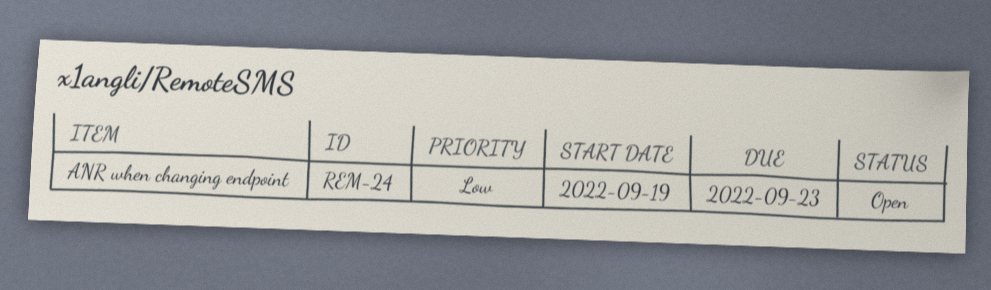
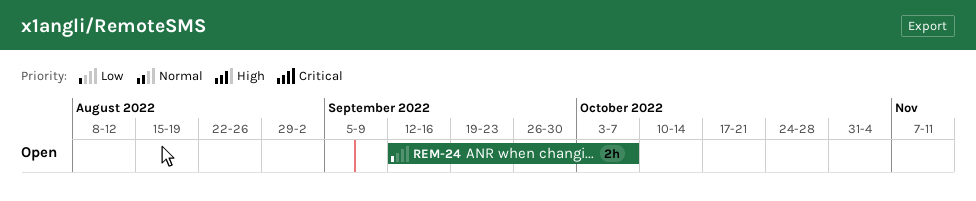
REM-24, start: Sep 19 -> Sep 12
REM-24, due: Sep 23 -> Oct 7

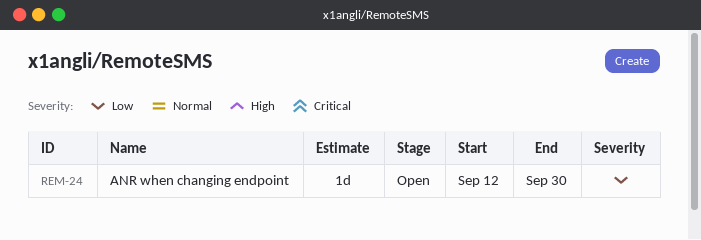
REM-24, estimate: 2h -> 1d
REM-24, due: Oct 7 -> Sep 30

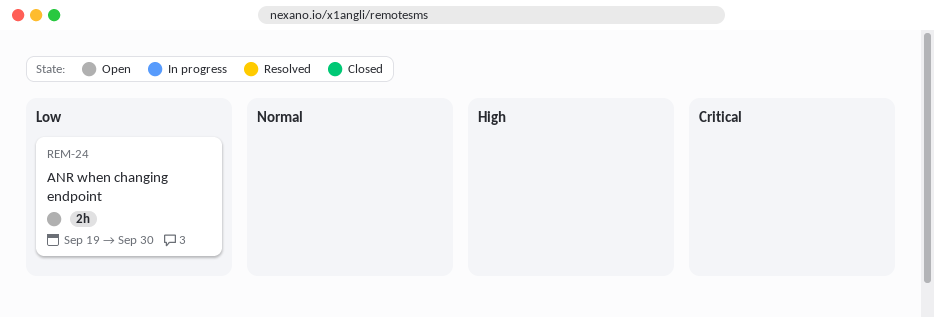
REM-24, estimate: 1d -> 2h
REM-24, start: Sep 12 -> Sep 19

